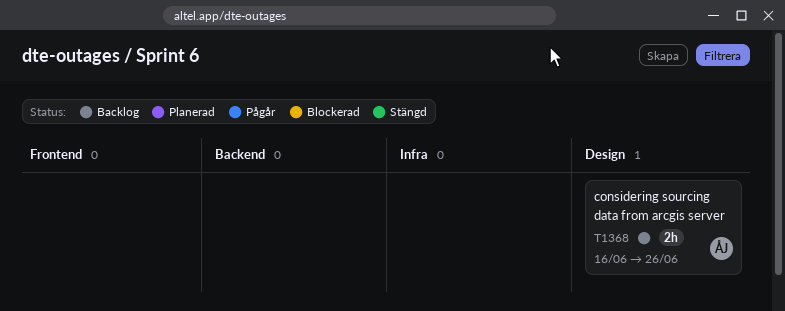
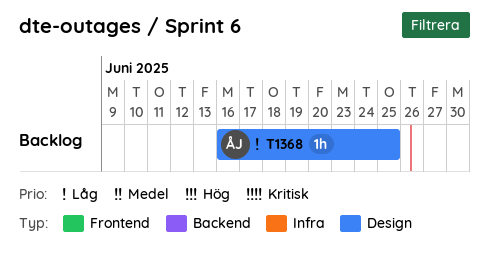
T1368, estimate: 2h -> 1h
T1368, due: Jun 26 -> Jun 25

